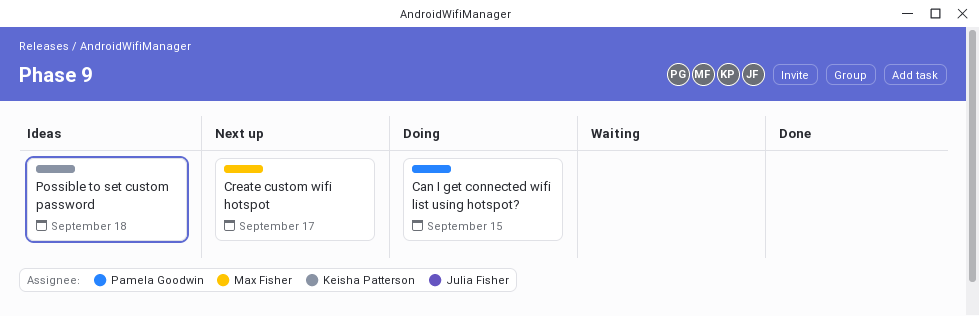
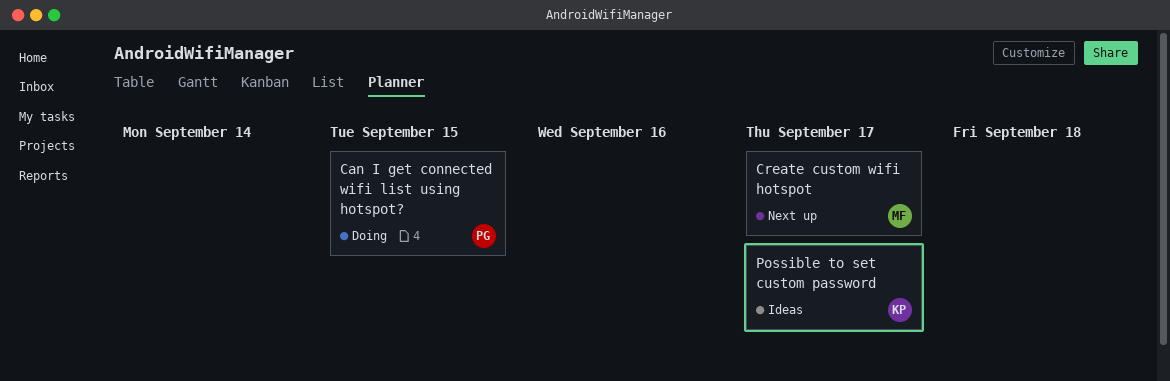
Possible to set custom password, due: Sep 18 -> Sep 17

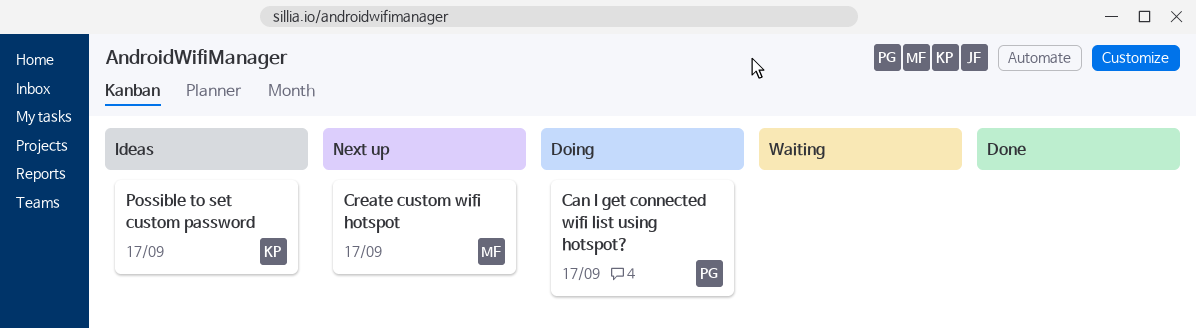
Can I get connected wifi list using hotspot?, due: Sep 15 -> Sep 17

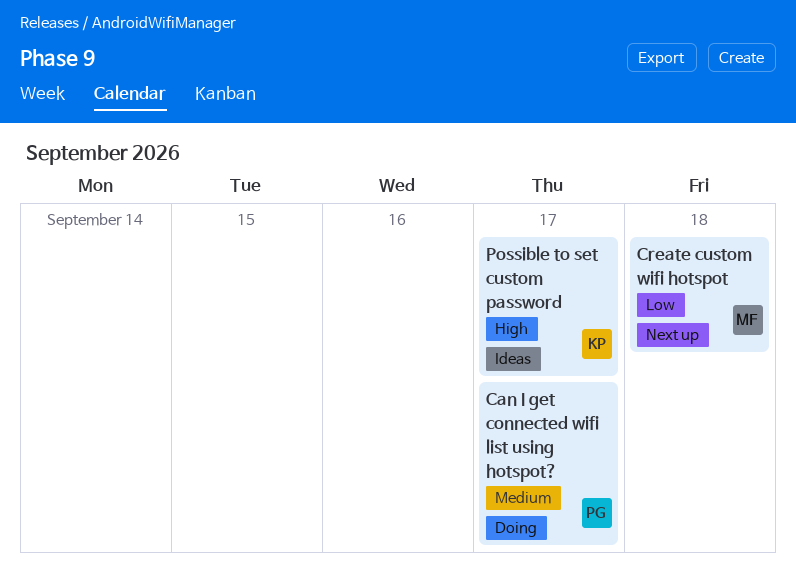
Create custom wifi hotspot, due: Sep 17 -> Sep 18

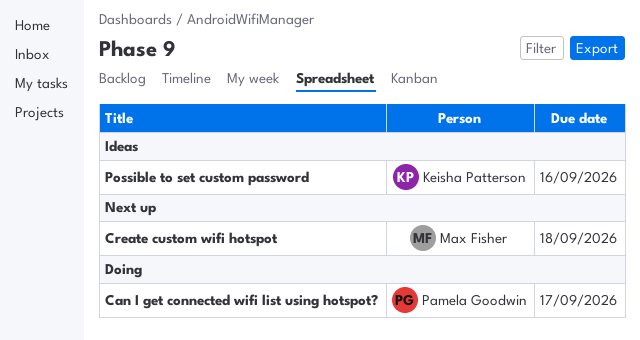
Possible to set custom password, due: Sep 17 -> Sep 16

